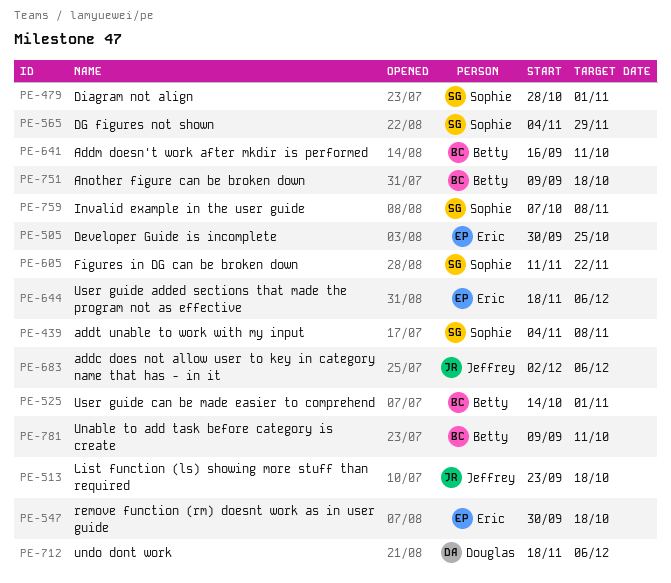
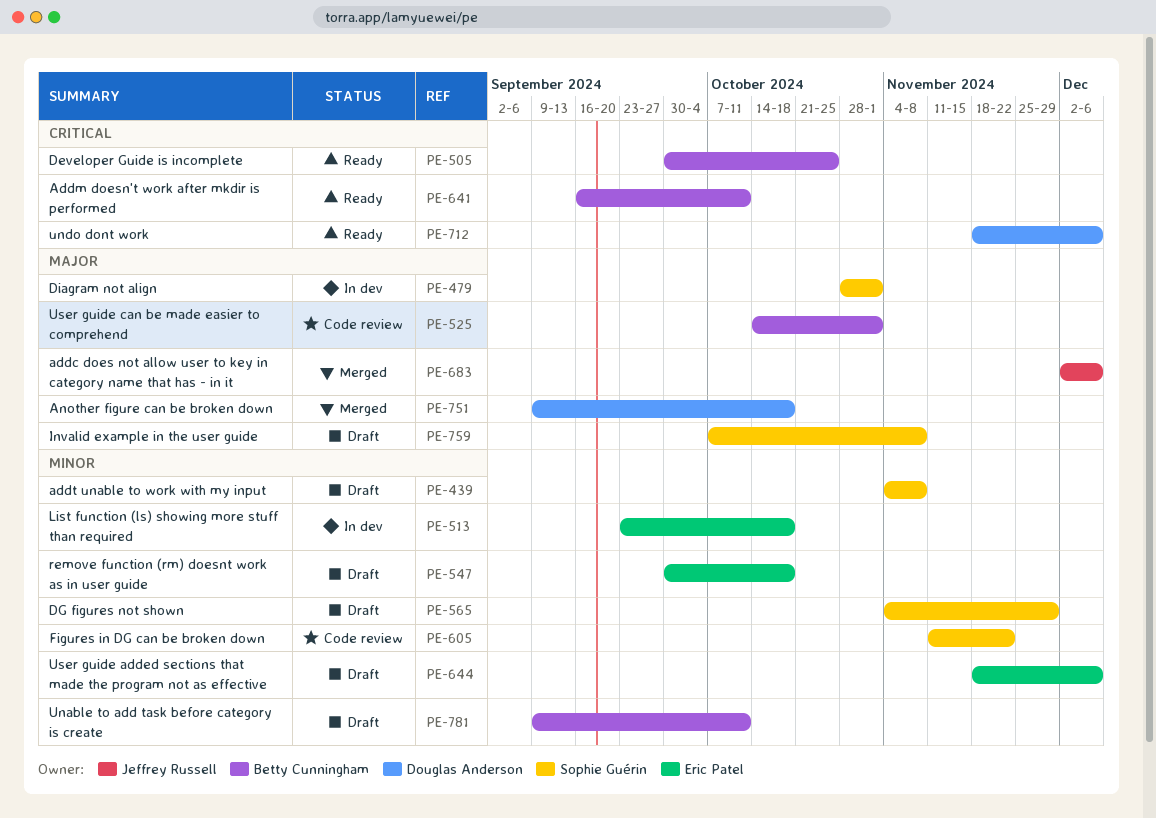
PE-505, owner: Eric Patel -> Betty Cunningham
PE-513, owner: Jeffrey Russell -> Eric Patel
PE-751, owner: Betty Cunningham -> Douglas Anderson

